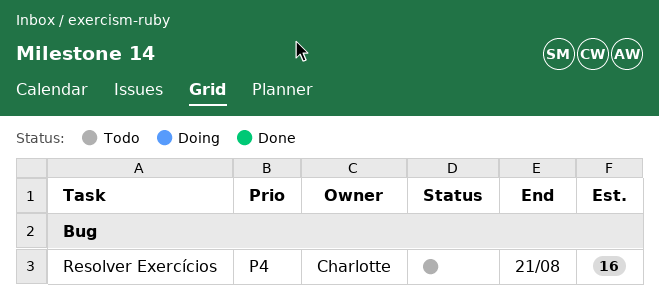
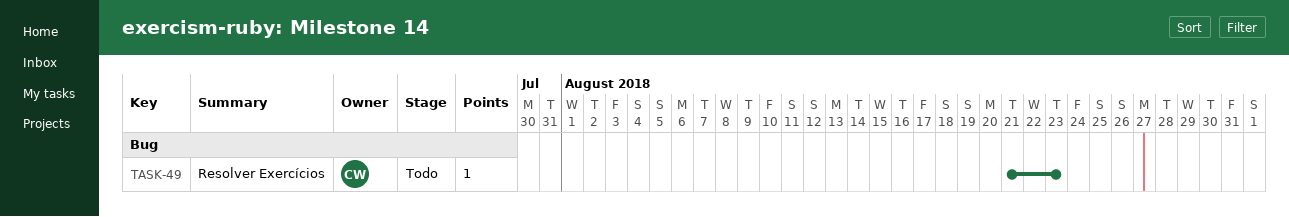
Resolver Exercícios, estimate: 16 -> 1
Resolver Exercícios, due: Aug 21 -> Aug 23

